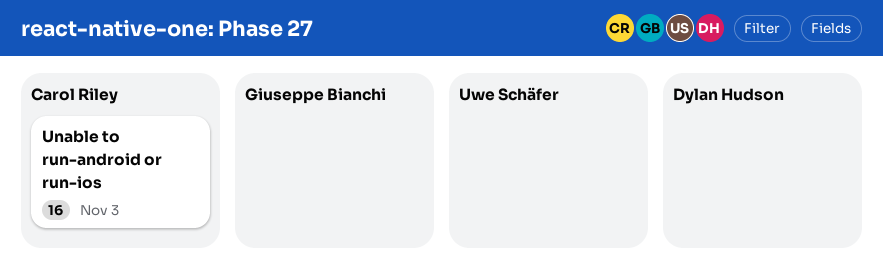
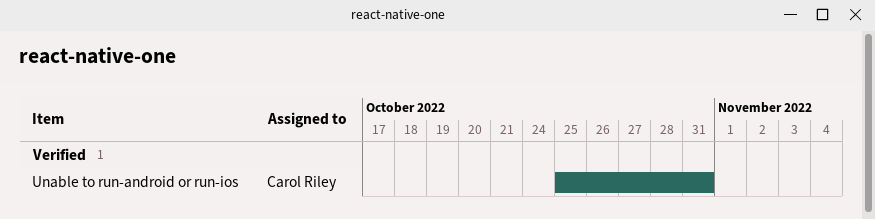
Unable to run-android or run-ios, due: Nov 3 -> Oct 31

